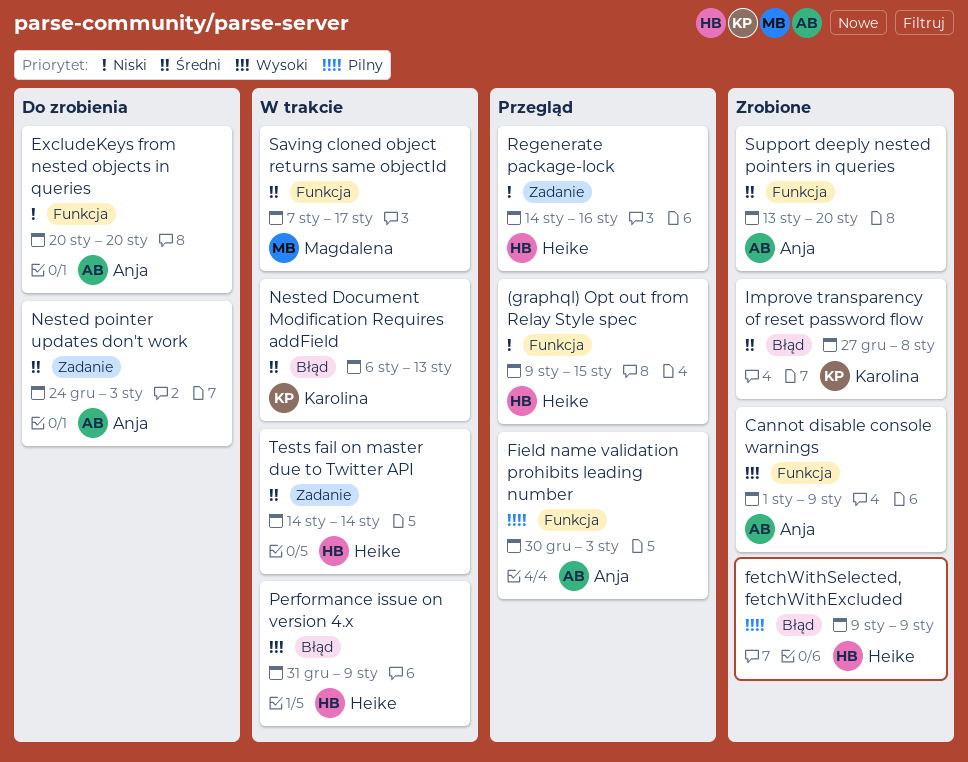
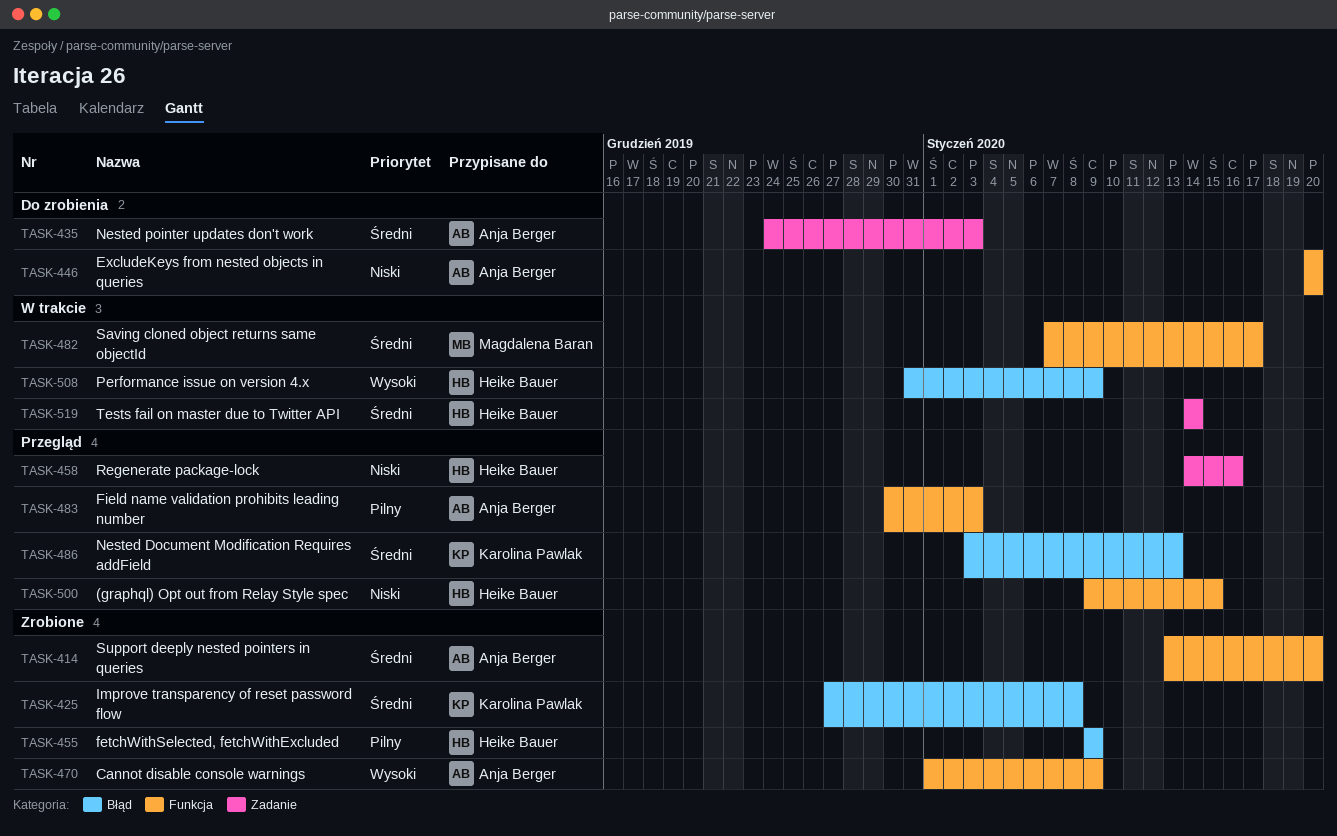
Nested Document Modification Requires addField, status: W trakcie -> Przegląd
Nested Document Modification Requires addField, start: Jan 6 -> Jan 3

